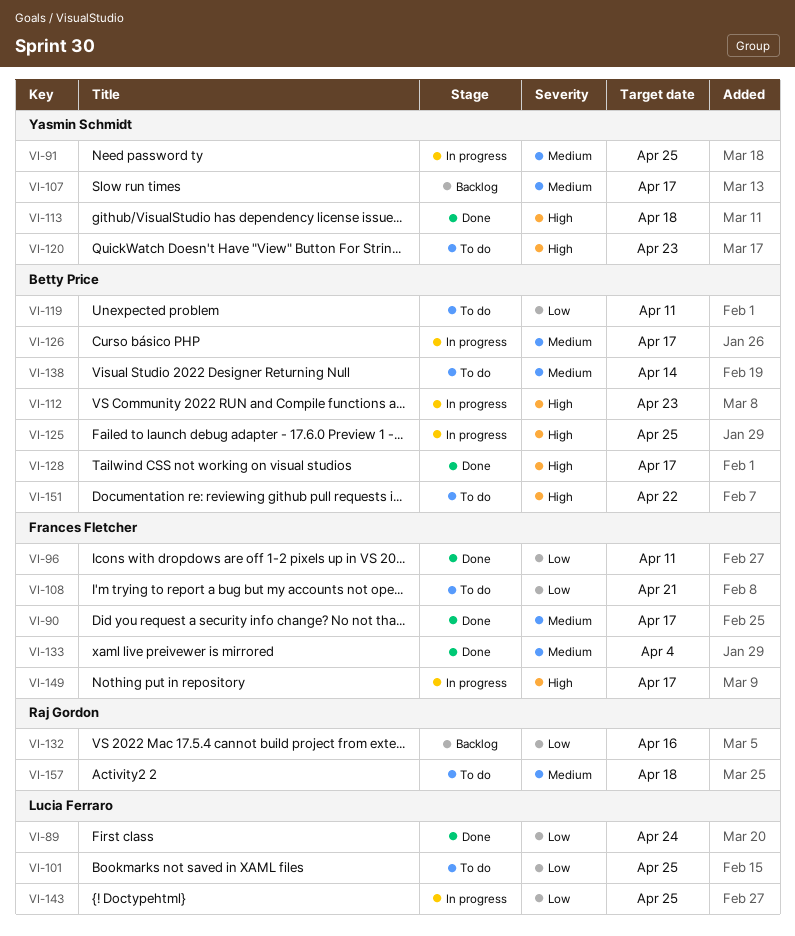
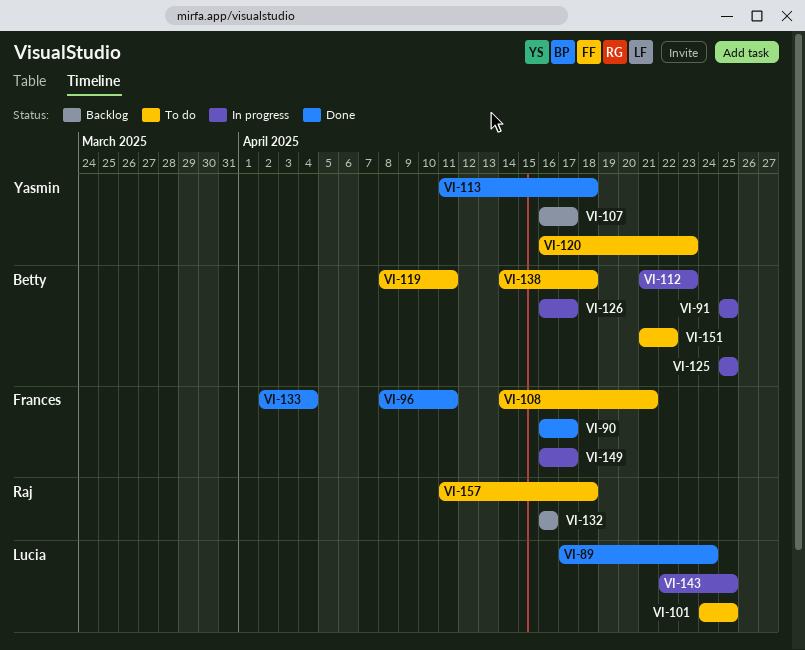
VI-91, owner: Yasmin Schmidt -> Betty Price
VI-128: present -> none
VI-138, due: Apr 14 -> Apr 18

